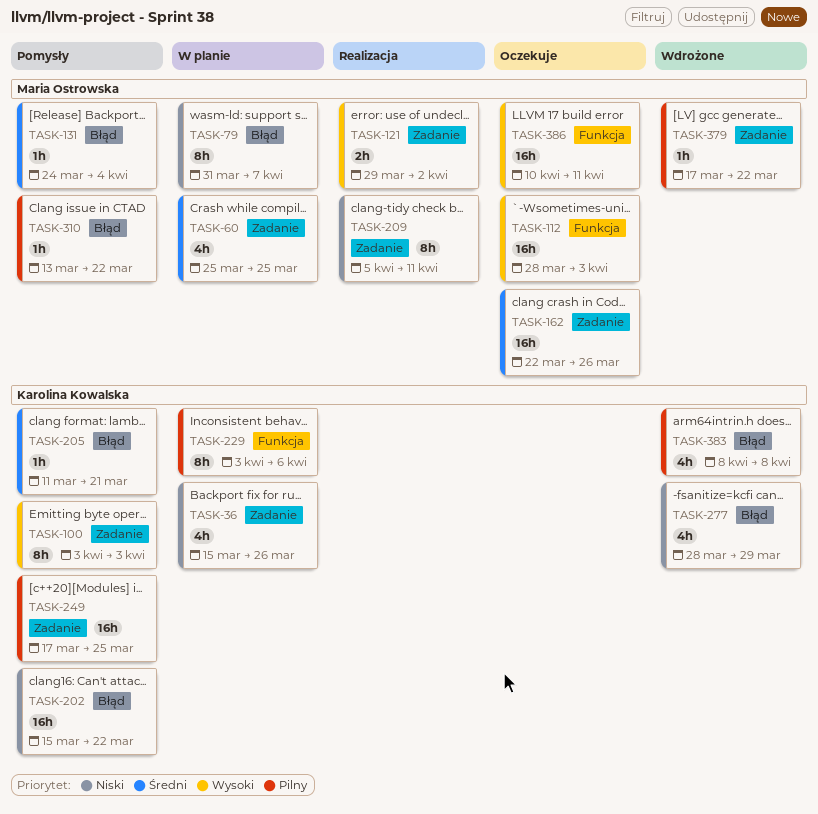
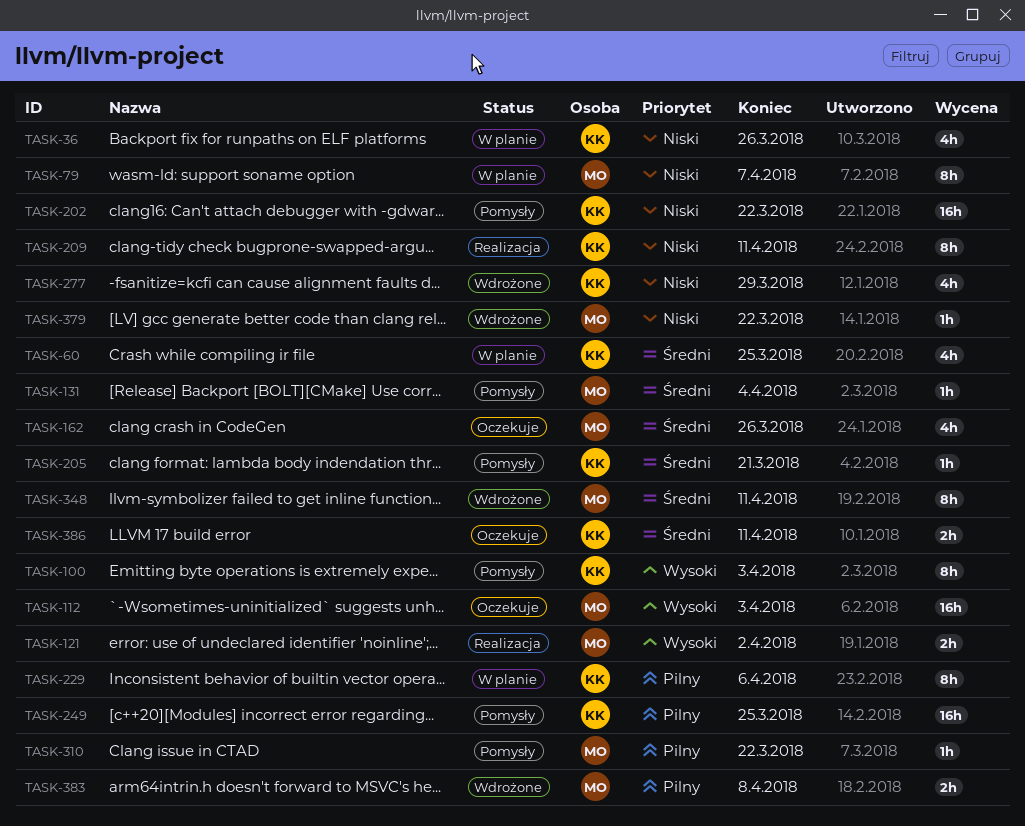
TASK-60, owner: Maria Ostrowska -> Karolina Kowalska
TASK-162, estimate: 16h -> 4h
TASK-209, owner: Maria Ostrowska -> Karolina Kowalska
TASK-348: none -> present
TASK-379, priority: Pilny -> Niski
TASK-383, owner: Karolina Kowalska -> Maria Ostrowska
TASK-383, estimate: 4h -> 2h
TASK-386, owner: Maria Ostrowska -> Karolina Kowalska
TASK-386, priority: Wysoki -> Średni
TASK-386, estimate: 16h -> 2h

